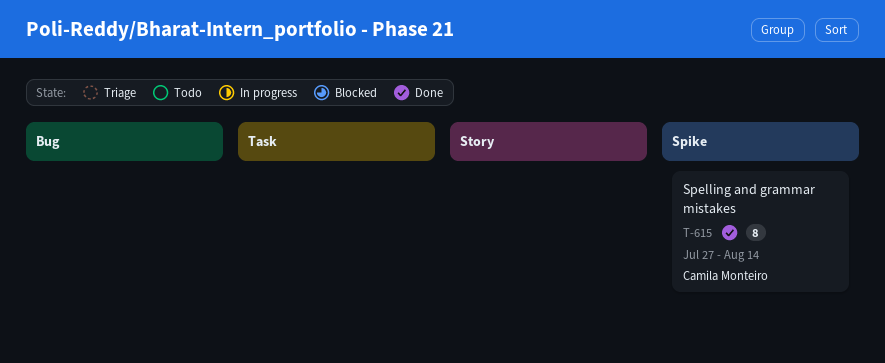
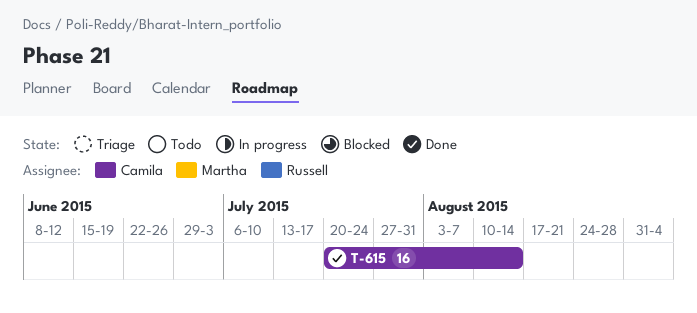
T-615, estimate: 8 -> 16
T-615, start: Jul 27 -> Jul 20

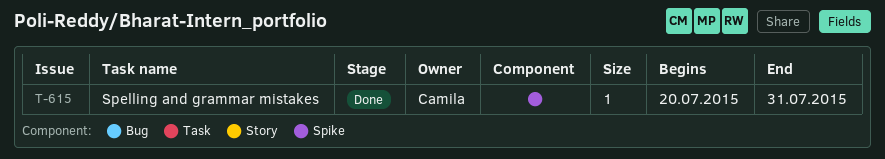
T-615, estimate: 16 -> 1
T-615, due: Aug 14 -> Jul 31

